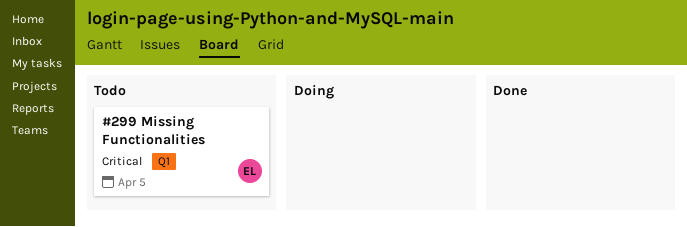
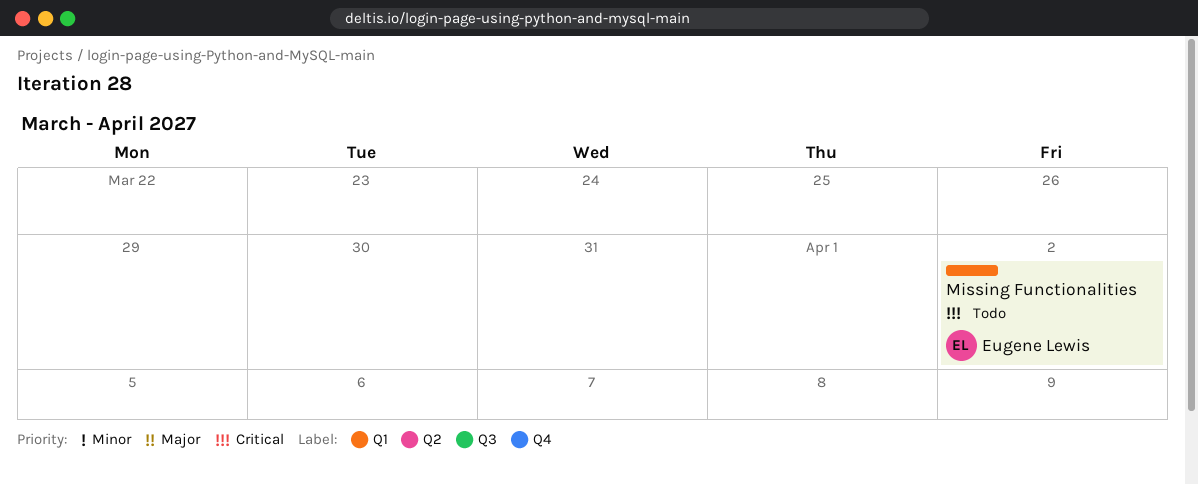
Missing Functionalities, due: Apr 5 -> Apr 2

